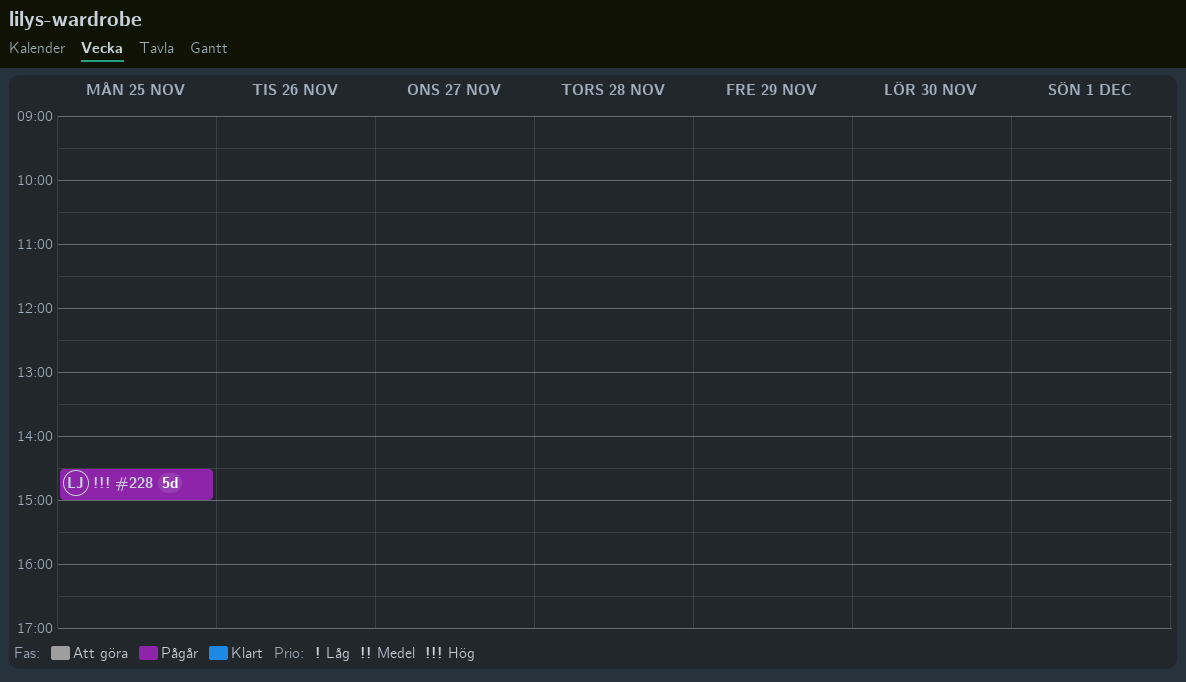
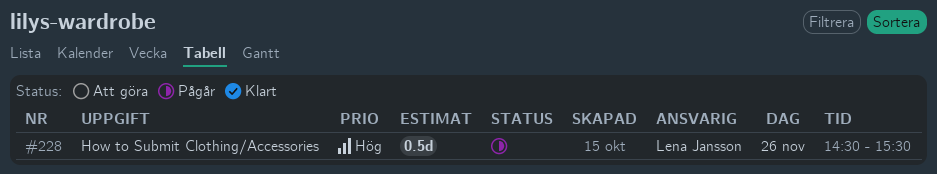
#228, estimate: 5d -> 0.5d
#228, day: Nov 25 -> Nov 26
#228, ends: 15:00 -> 15:30

